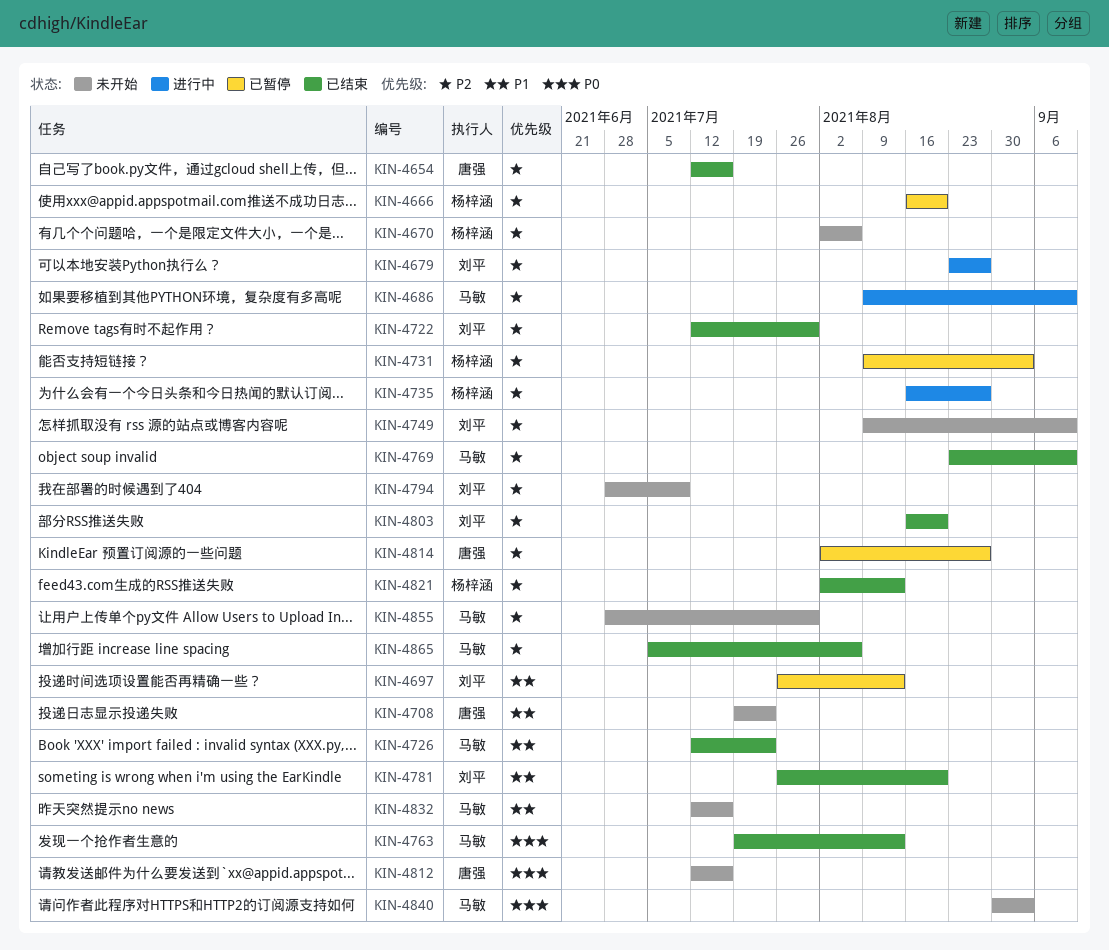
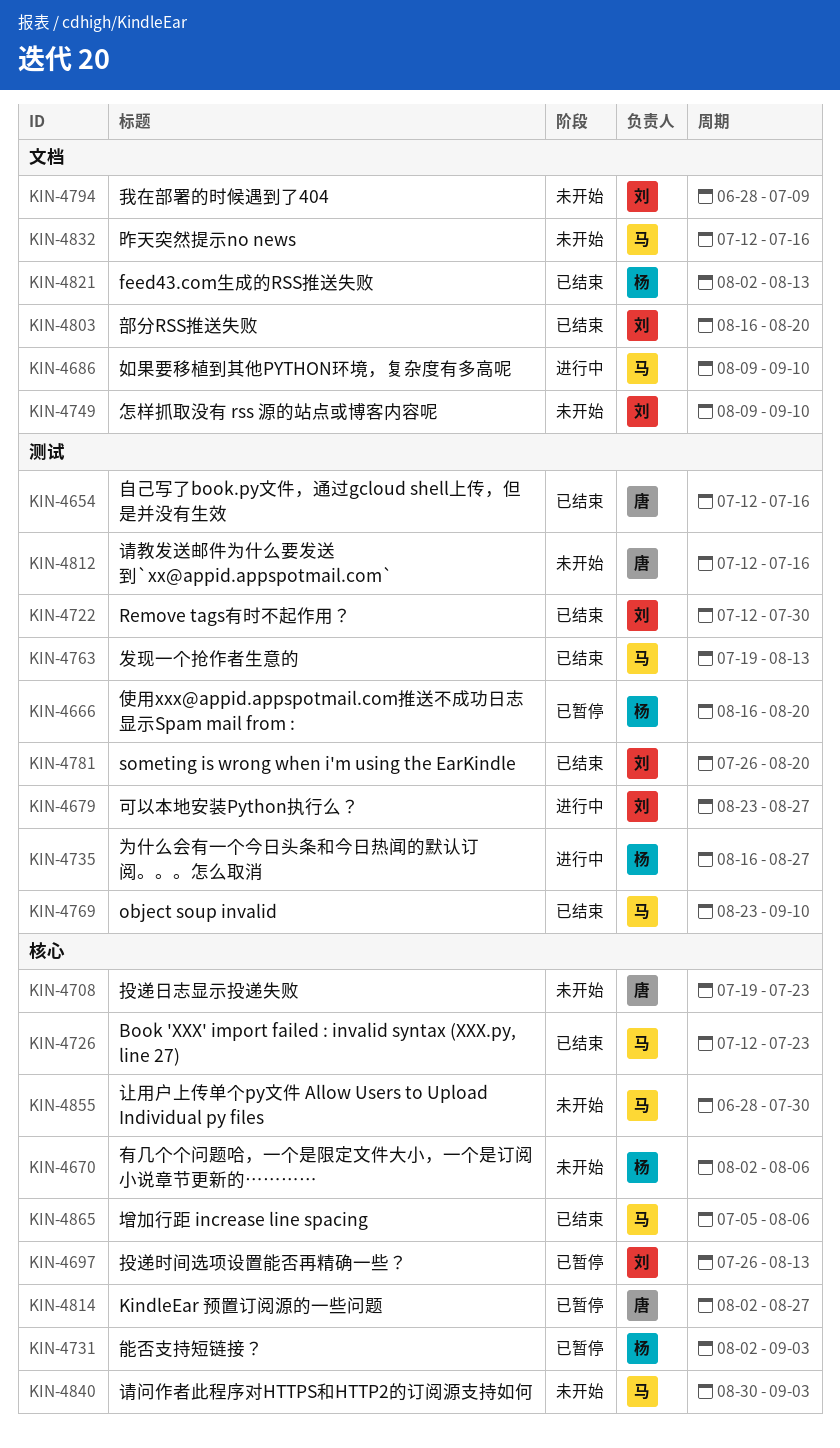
KIN-4731, start: Aug 9 -> Aug 2

